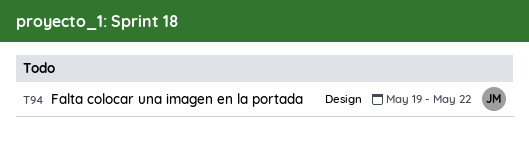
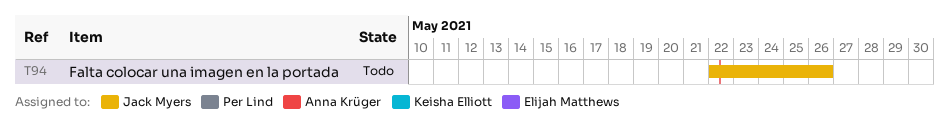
T94, start: May 19 -> May 22
T94, due: May 22 -> May 26

